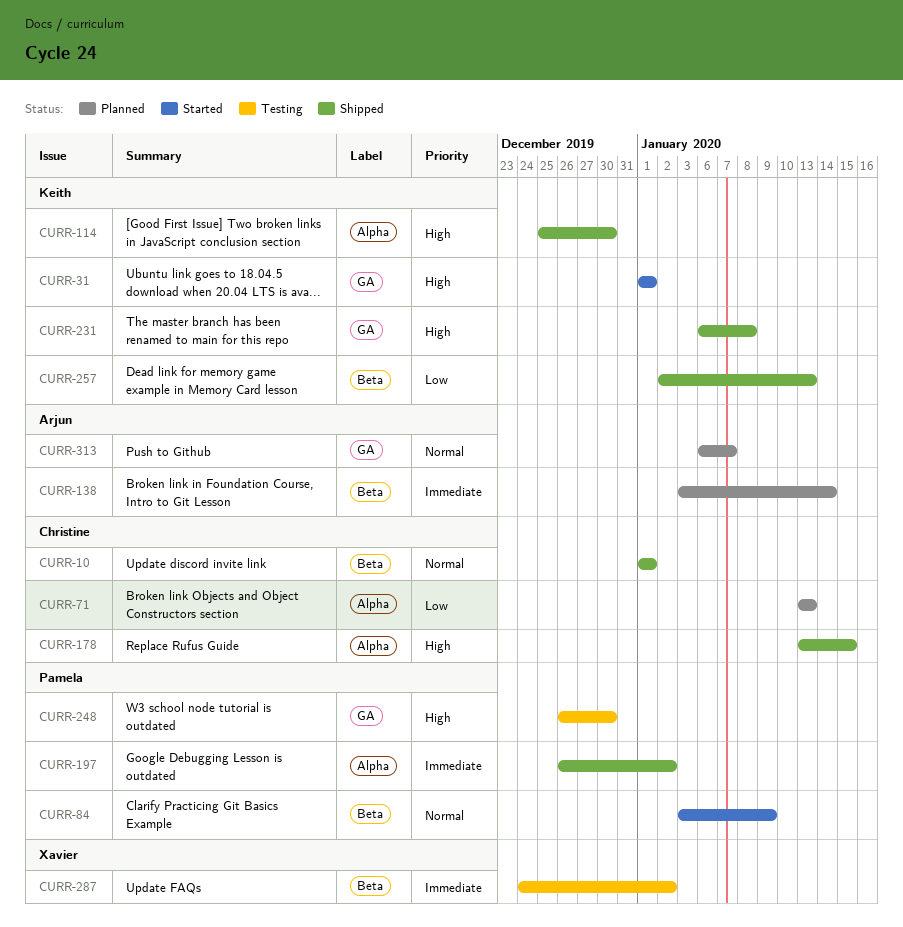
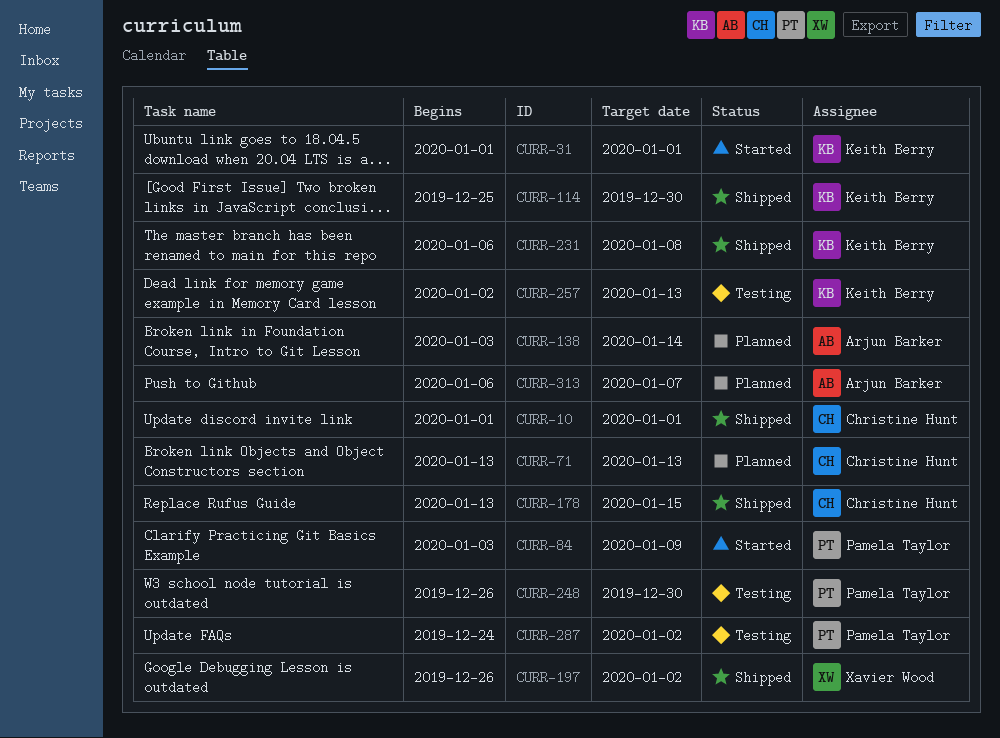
CURR-197, owner: Pamela Taylor -> Xavier Wood
CURR-257, status: Shipped -> Testing
CURR-287, owner: Xavier Wood -> Pamela Taylor

